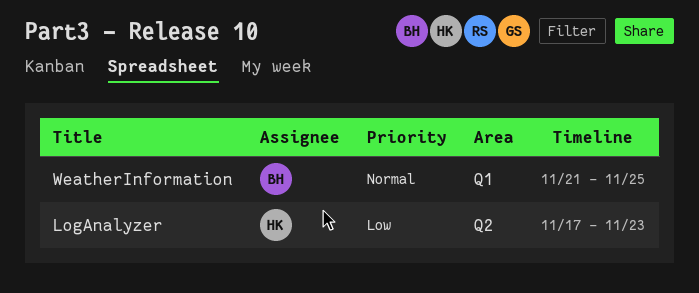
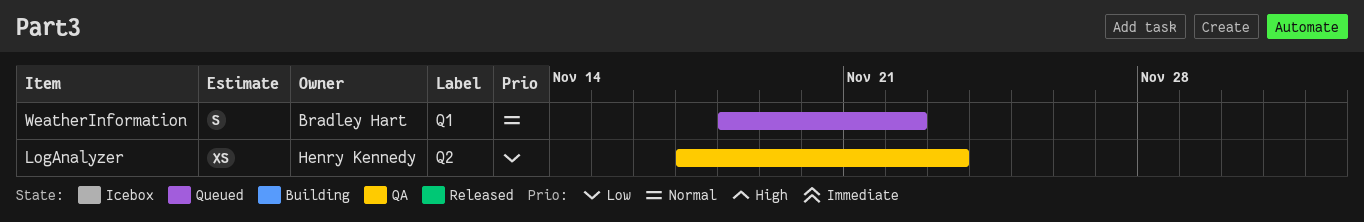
WeatherInformation, start: Nov 21 -> Nov 18
WeatherInformation, due: Nov 25 -> Nov 22

